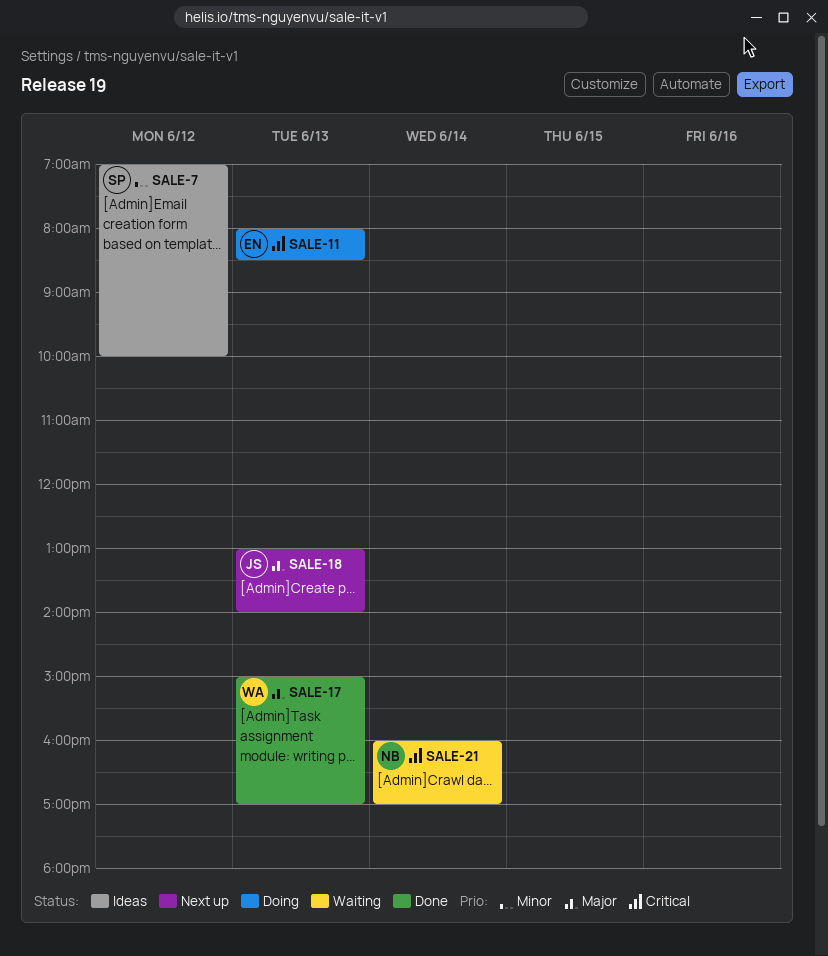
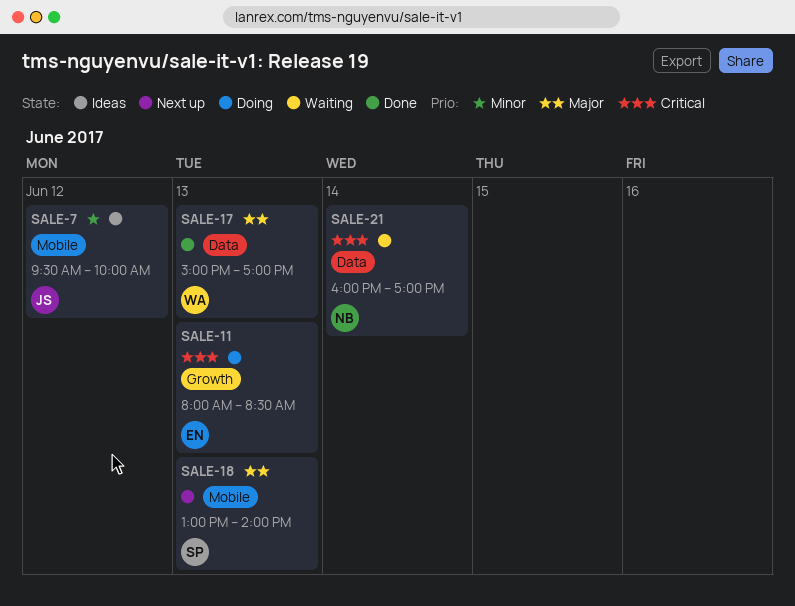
SALE-7, owner: SP -> JS
SALE-7, begins: 07:00 -> 09:30
SALE-18, owner: JS -> SP

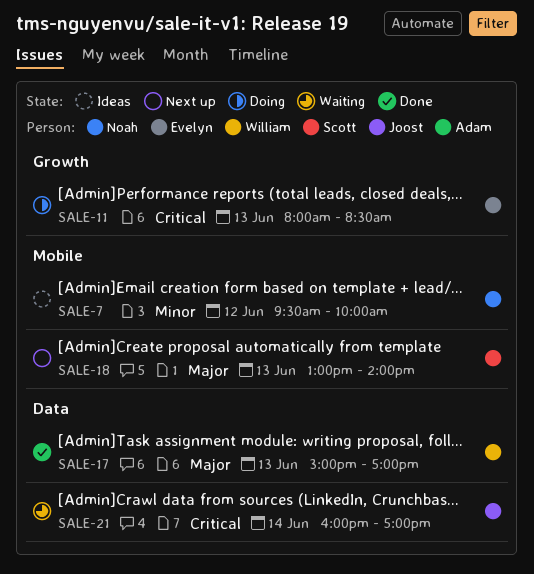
SALE-7, owner: Joost -> Noah
SALE-21, owner: Noah -> Joost

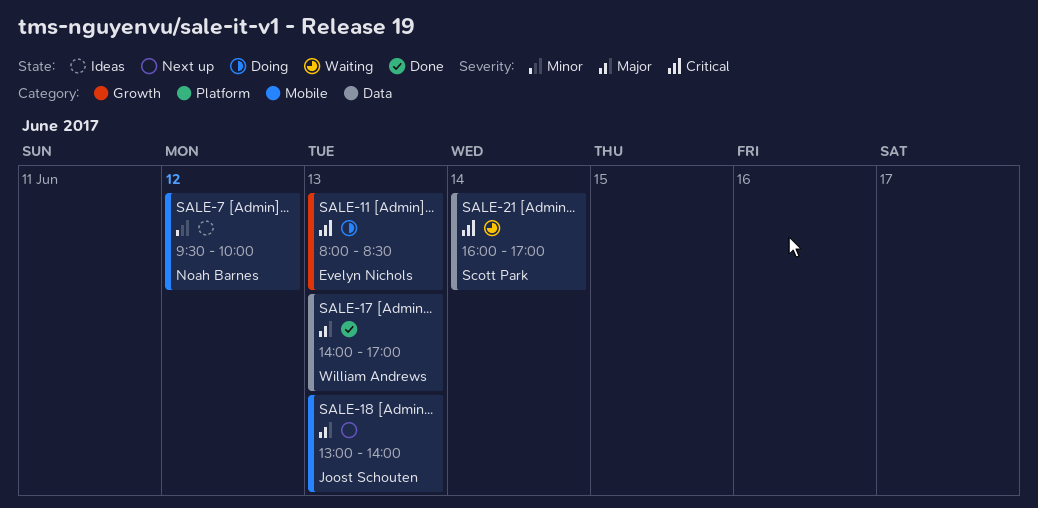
SALE-17, begins: 15:00 -> 14:00
SALE-18, owner: Scott Park -> Joost Schouten
SALE-21, owner: Joost Schouten -> Scott Park

